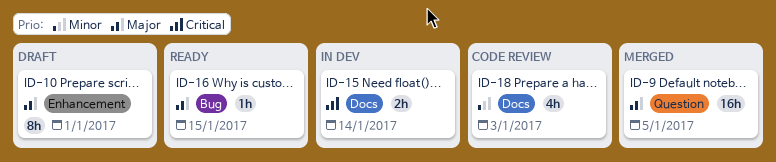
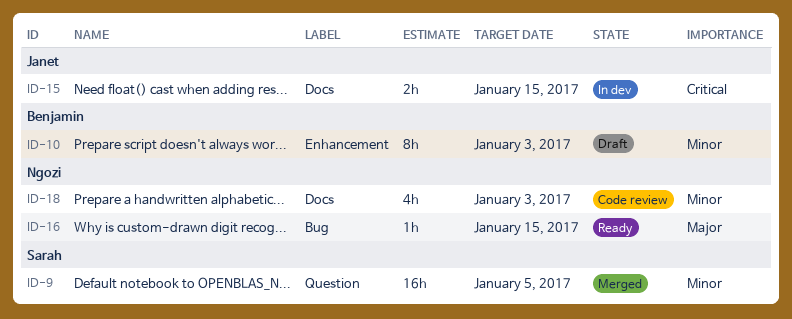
ID-9, priority: Major -> Minor
ID-10, priority: Major -> Minor
ID-10, due: Jan 1 -> Jan 3
ID-15, due: Jan 14 -> Jan 15

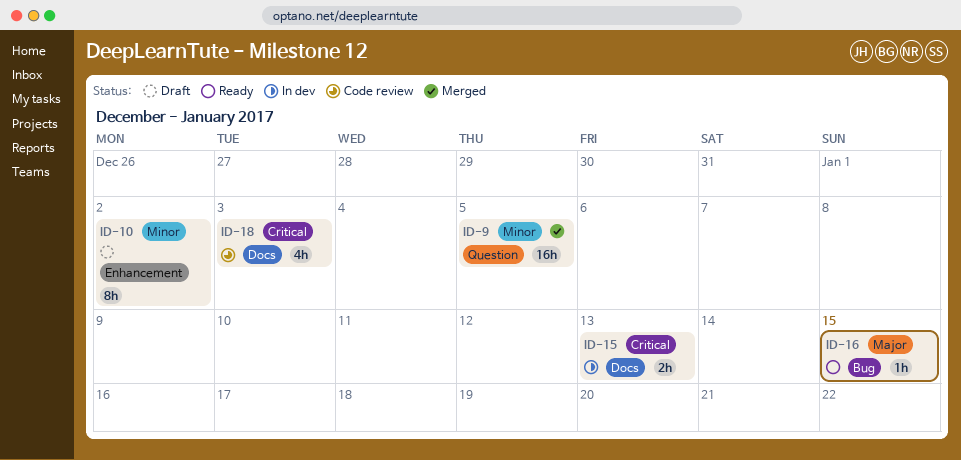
ID-10, due: Jan 3 -> Jan 2
ID-15, due: Jan 15 -> Jan 13
ID-18, priority: Minor -> Critical

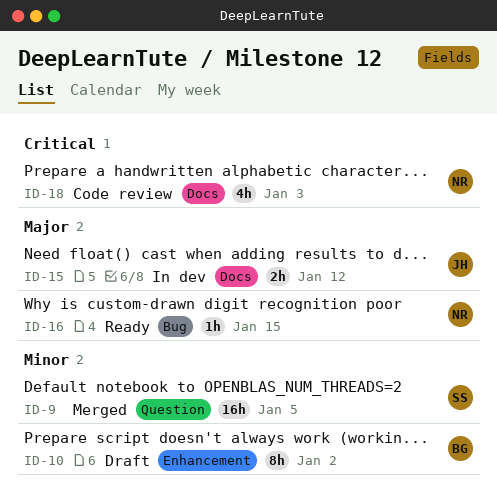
ID-15, priority: Critical -> Major
ID-15, due: Jan 13 -> Jan 12

